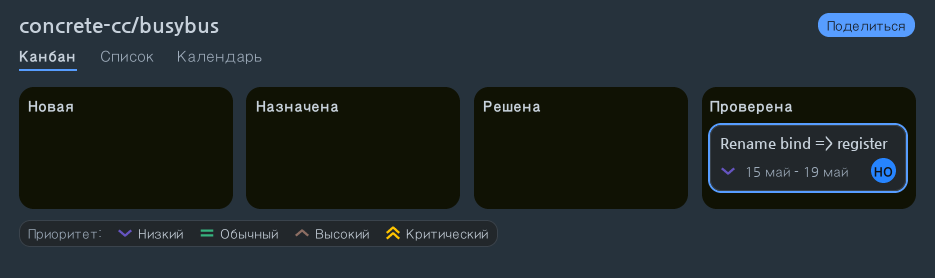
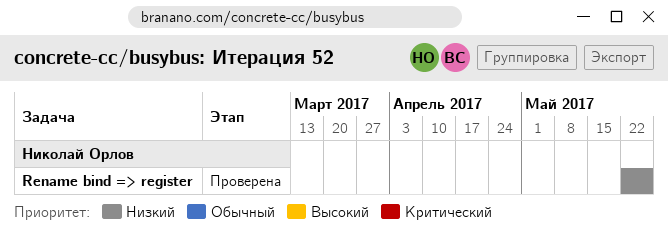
Rename bind => register, start: May 15 -> May 22
Rename bind => register, due: May 19 -> May 26

